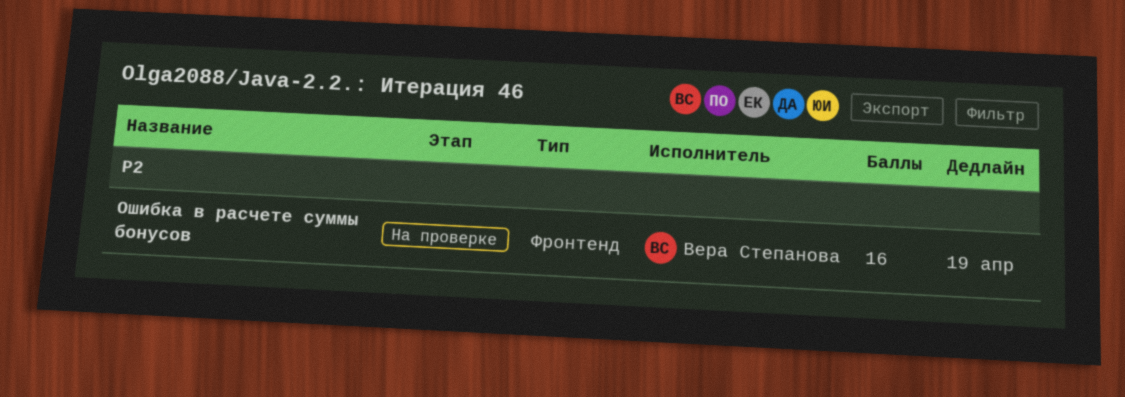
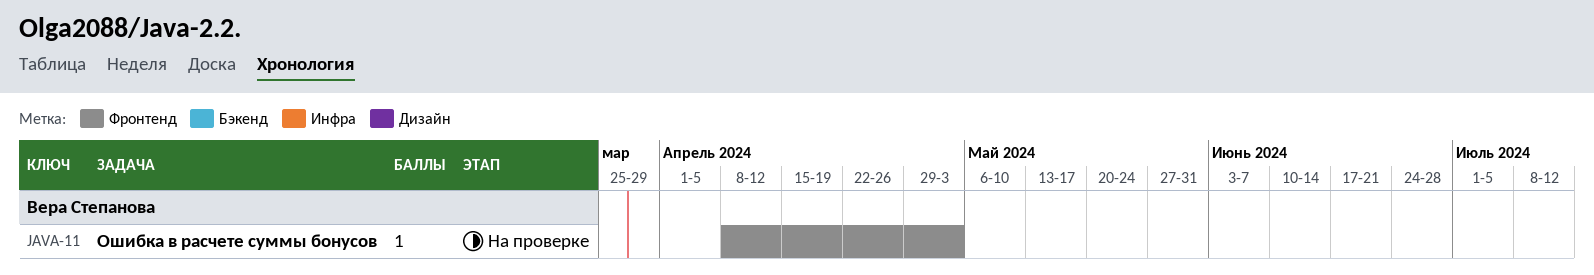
Ошибка в расчете суммы бонусов, estimate: 16 -> 1
Ошибка в расчете суммы бонусов, due: Apr 19 -> May 3

